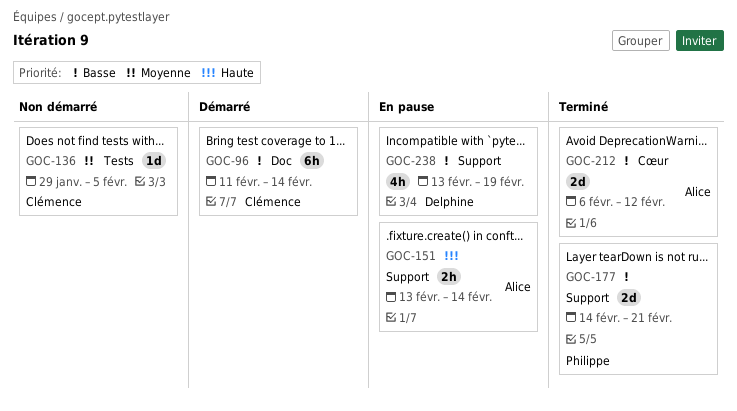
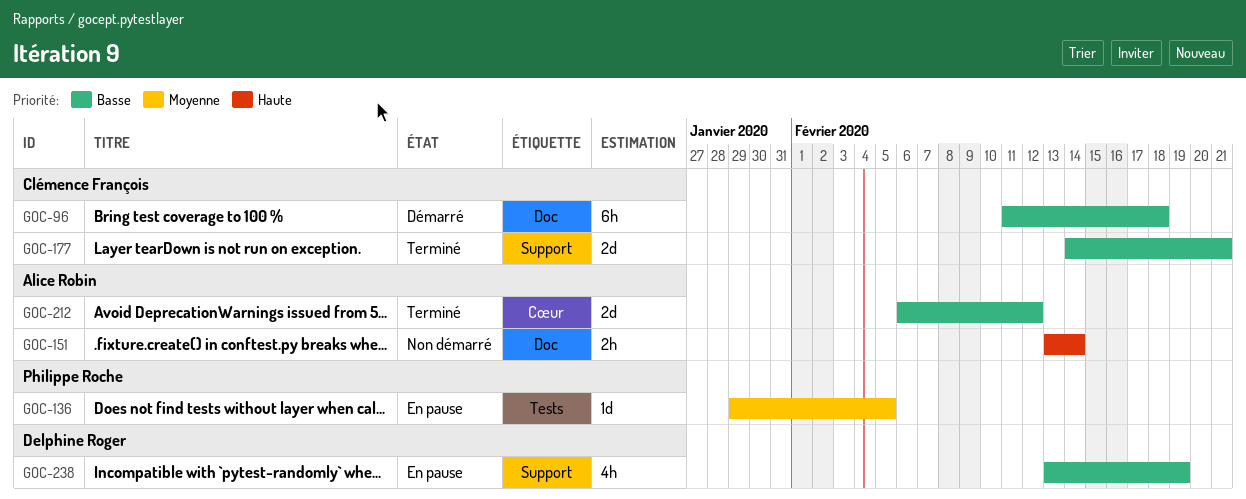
GOC-96, due: Feb 14 -> Feb 18
GOC-136, status: Non démarré -> En pause
GOC-136, owner: Clémence François -> Philippe Roche
GOC-151, status: En pause -> Non démarré
GOC-151, label: Support -> Doc
GOC-177, owner: Philippe Roche -> Clémence François

